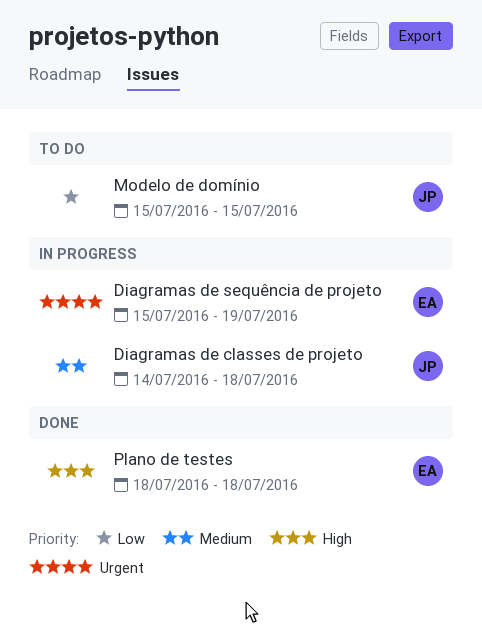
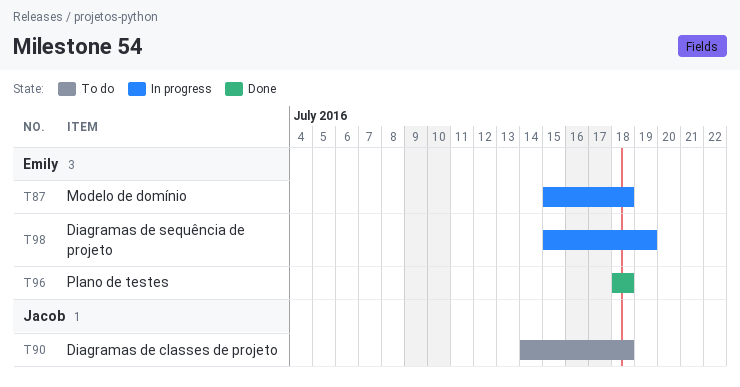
Diagramas de classes de projeto, status: In progress -> To do
Modelo de domínio, status: To do -> In progress
Modelo de domínio, owner: Jacob -> Emily
Modelo de domínio, due: Jul 15 -> Jul 18

